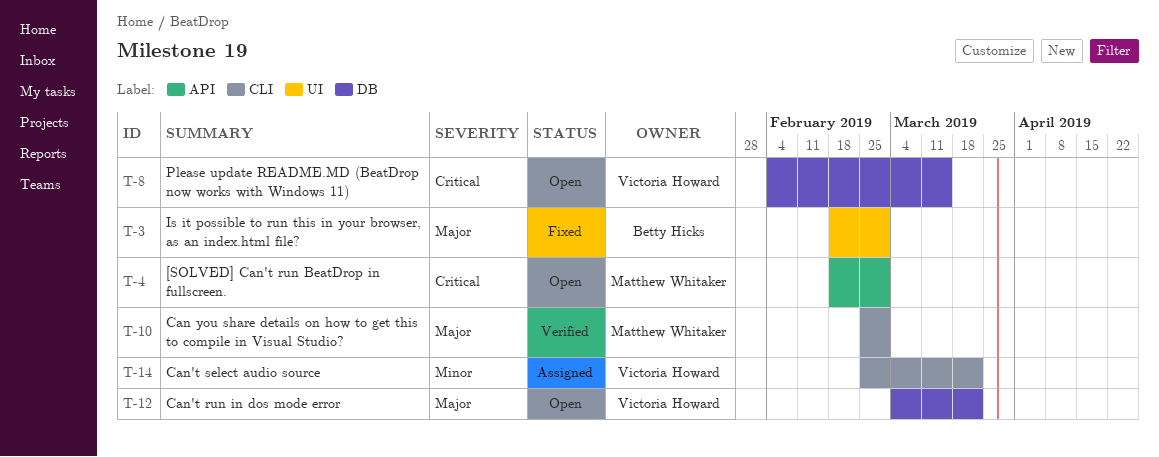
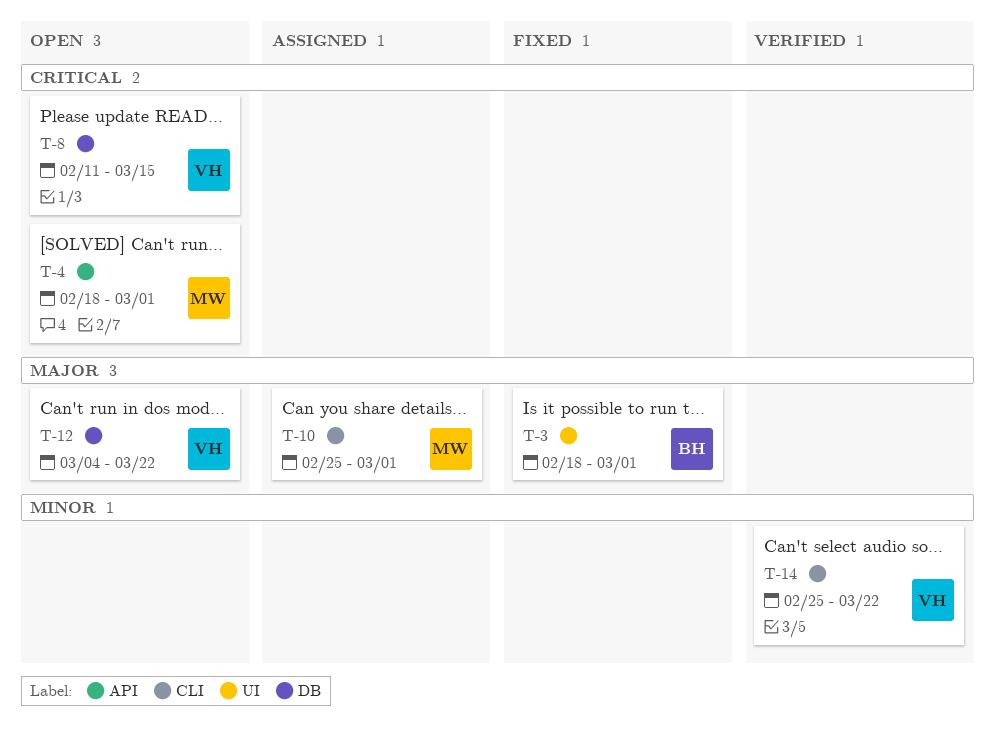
T-8, start: Feb 4 -> Feb 11
T-10, status: Verified -> Assigned
T-14, status: Assigned -> Verified

